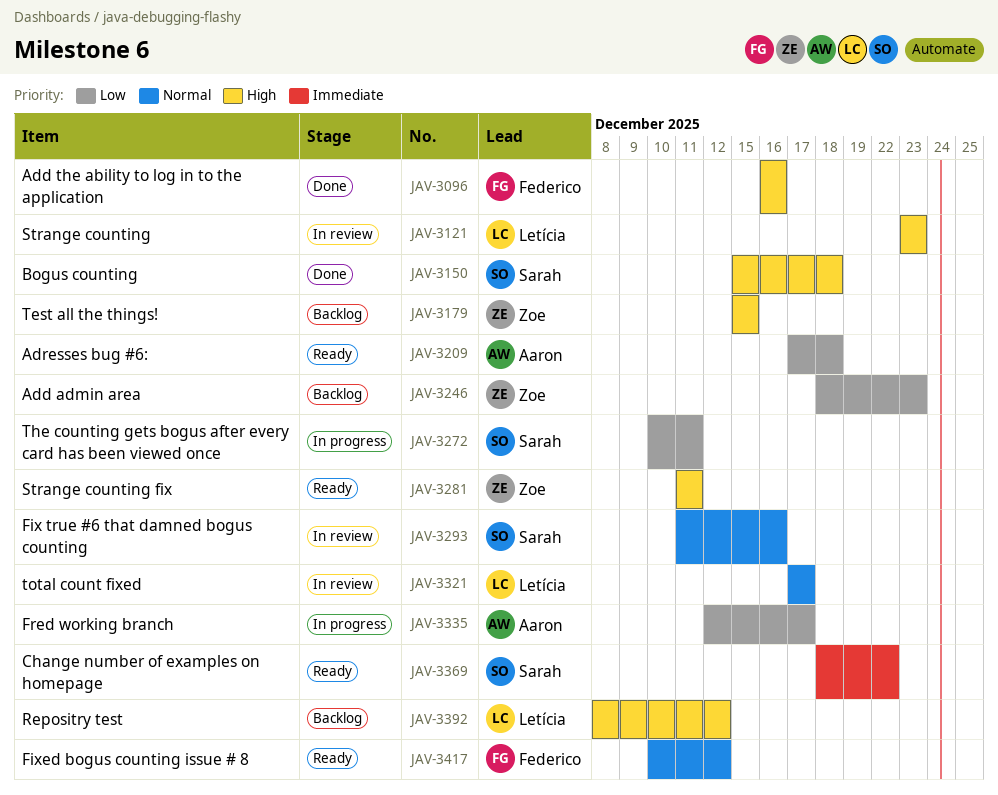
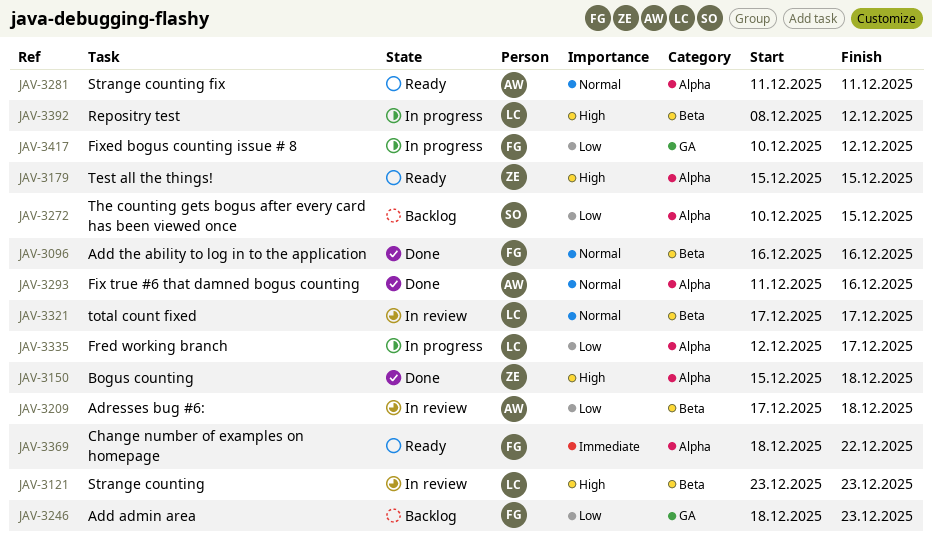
JAV-3096, priority: High -> Normal
JAV-3150, owner: Sarah -> Zoe
JAV-3179, status: Backlog -> Ready
JAV-3209, status: Ready -> In review
JAV-3246, owner: Zoe -> Federico
JAV-3272, status: In progress -> Backlog
JAV-3272, due: Dec 11 -> Dec 15
JAV-3281, owner: Zoe -> Aaron
JAV-3281, priority: High -> Normal
JAV-3293, status: In review -> Done
JAV-3293, owner: Sarah -> Aaron
JAV-3335, owner: Aaron -> Letícia
JAV-3369, owner: Sarah -> Federico
JAV-3392, status: Backlog -> In progress
JAV-3417, status: Ready -> In progress
JAV-3417, priority: Normal -> Low

